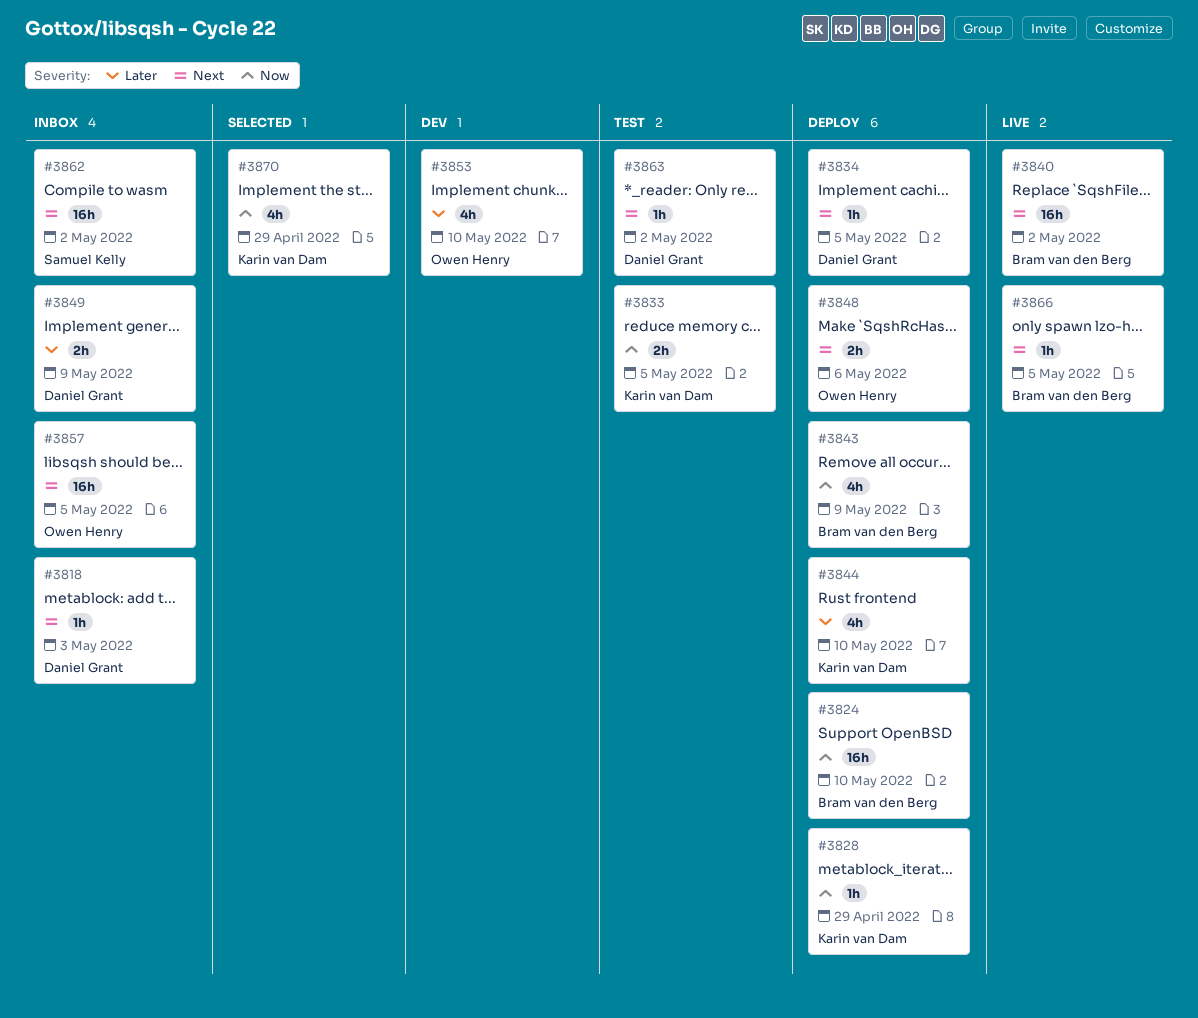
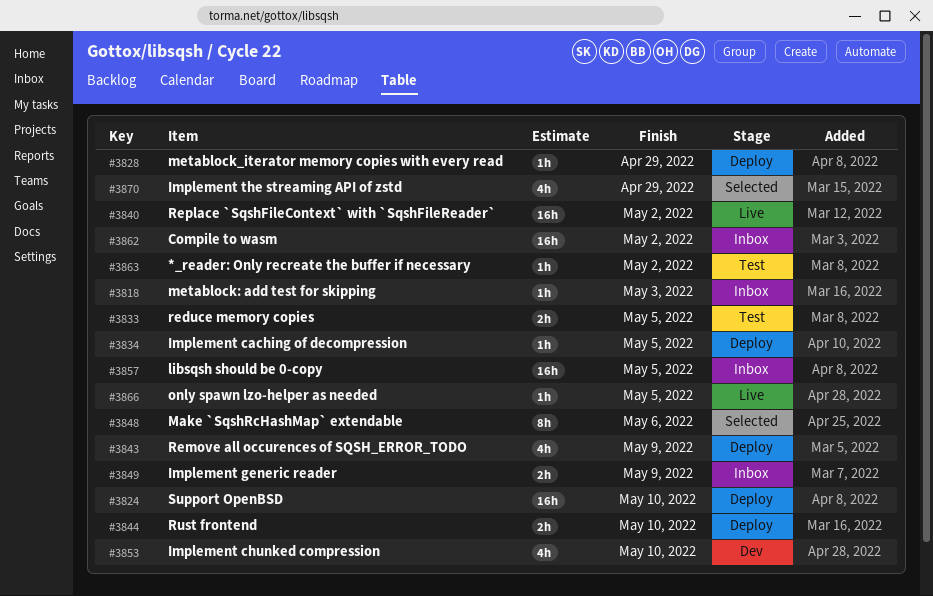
#3844, estimate: 4h -> 2h
#3848, status: Deploy -> Selected
#3848, estimate: 2h -> 8h

